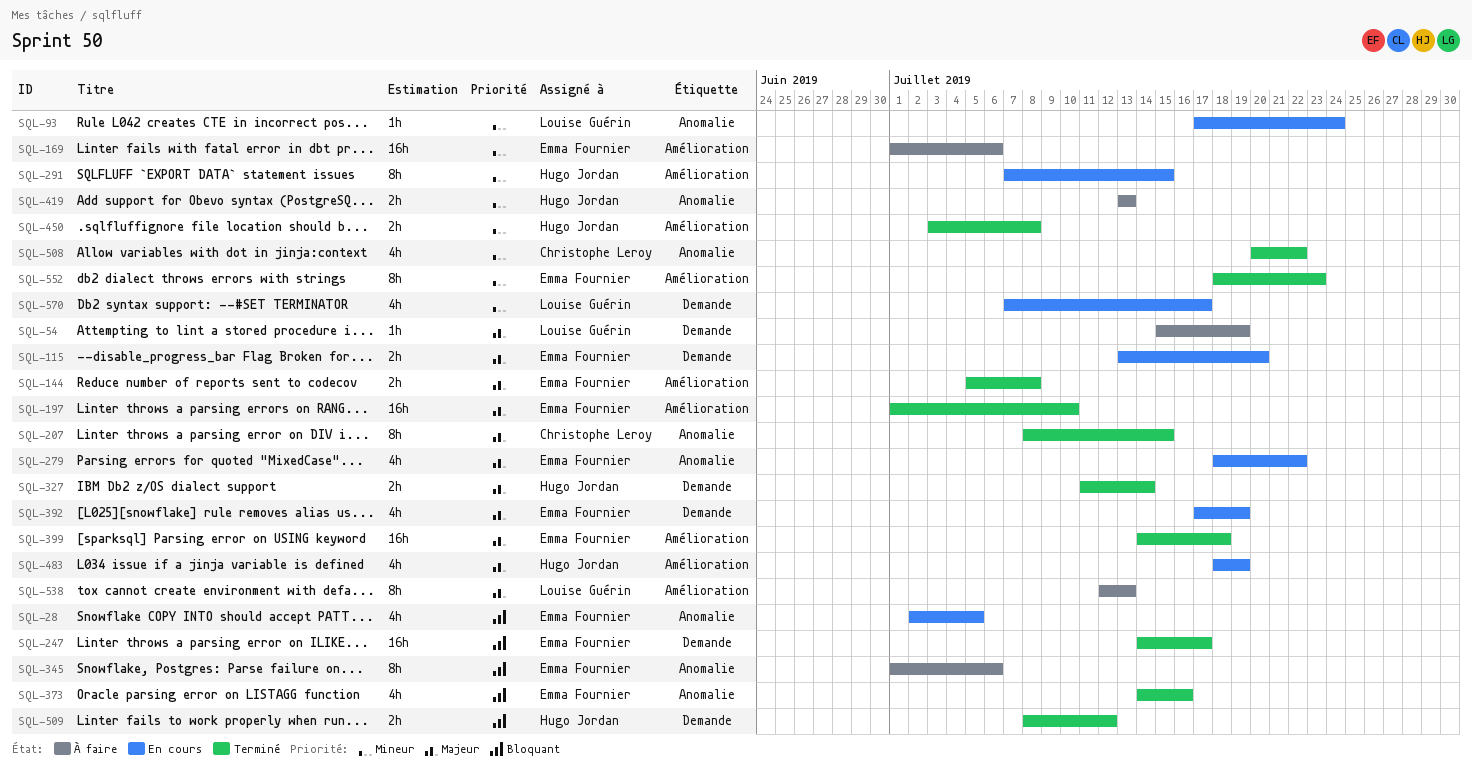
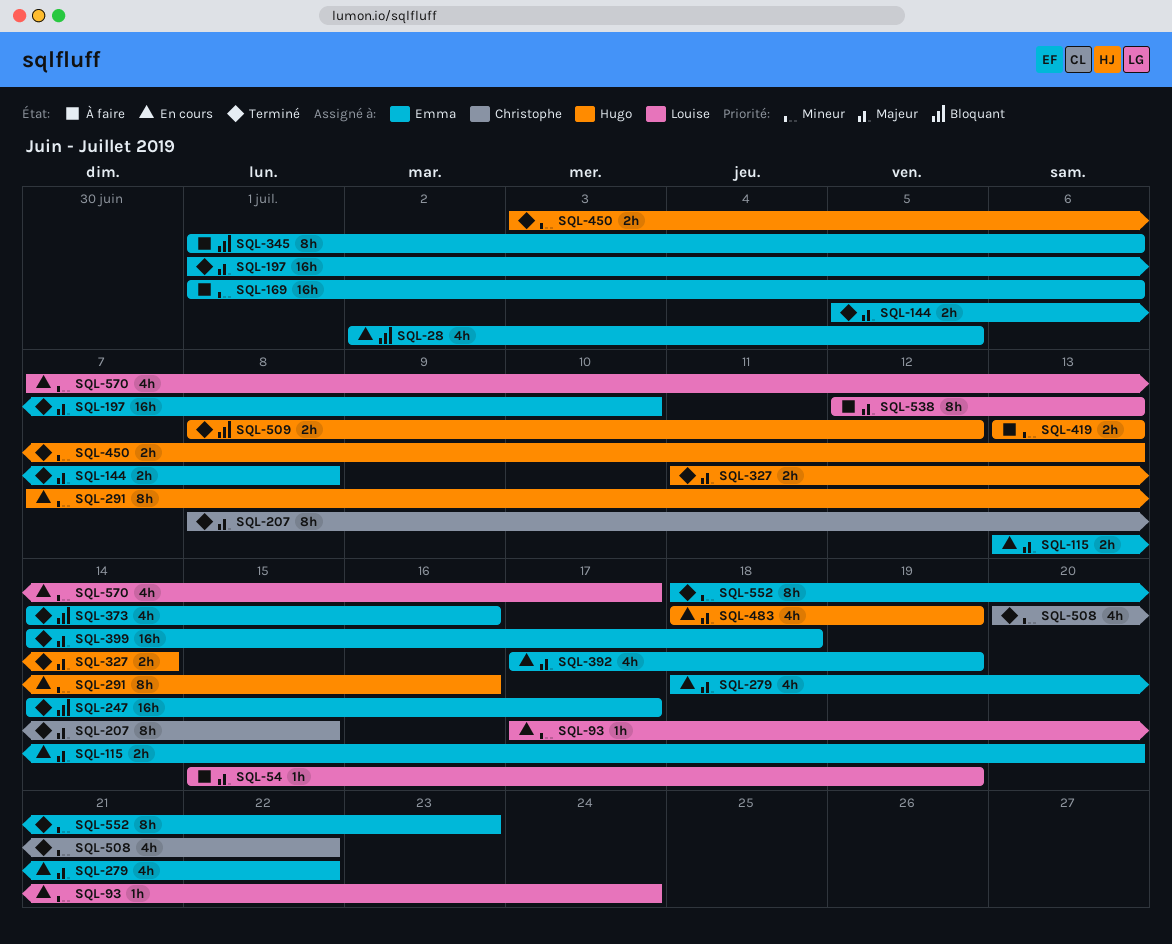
SQL-291, due: Jul 15 -> Jul 16
SQL-450, due: Jul 8 -> Jul 13

